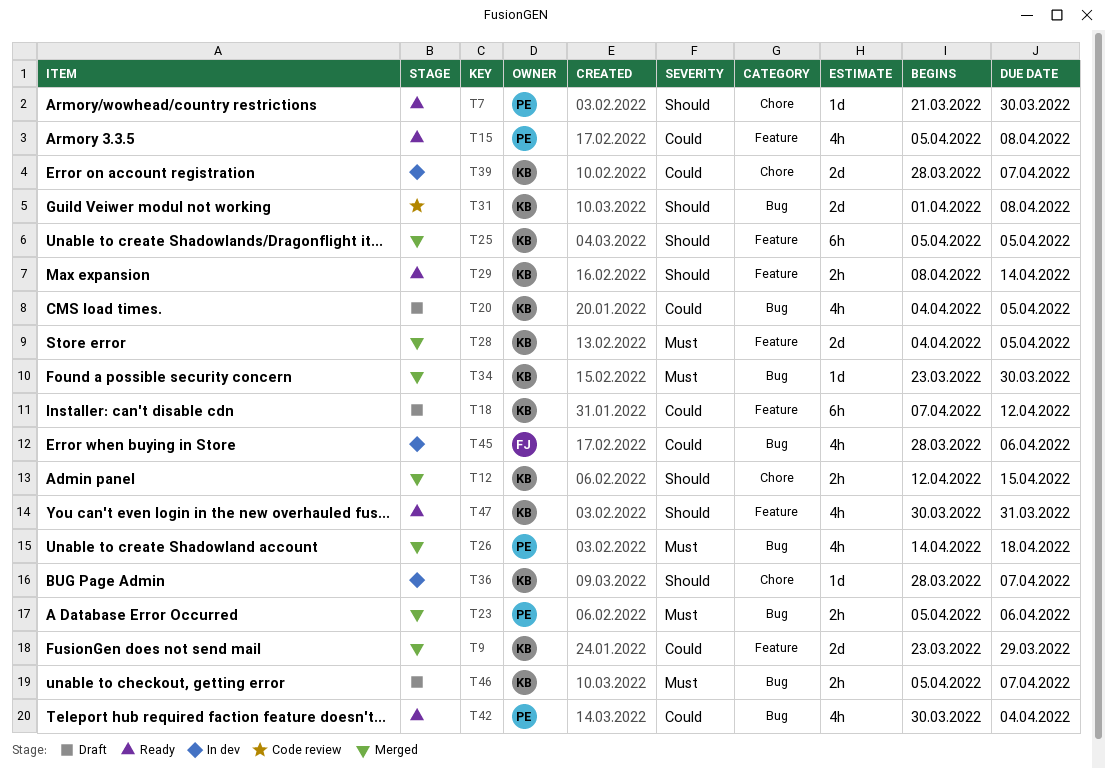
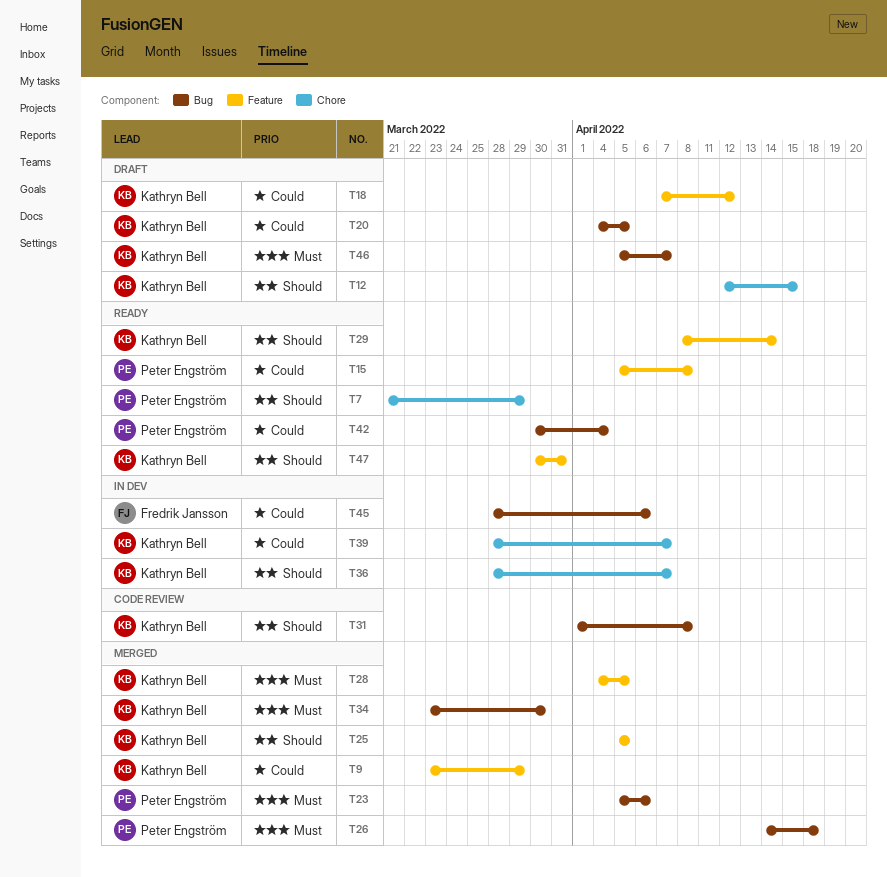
T7, due: Mar 30 -> Mar 29
T12, status: Merged -> Draft

